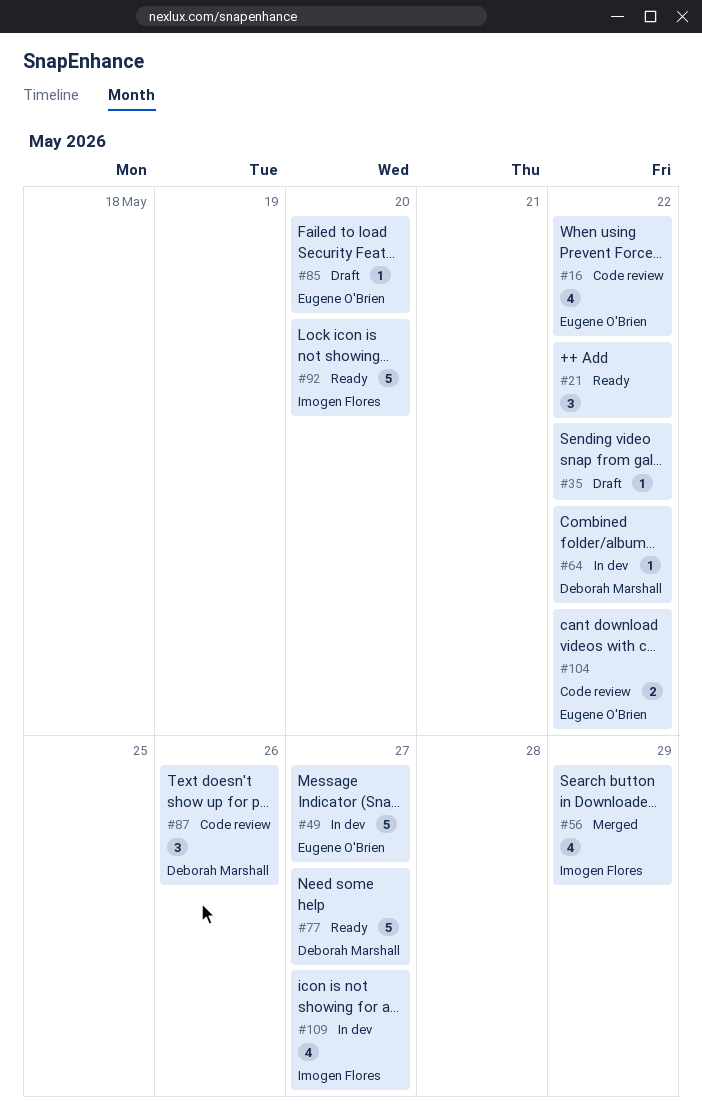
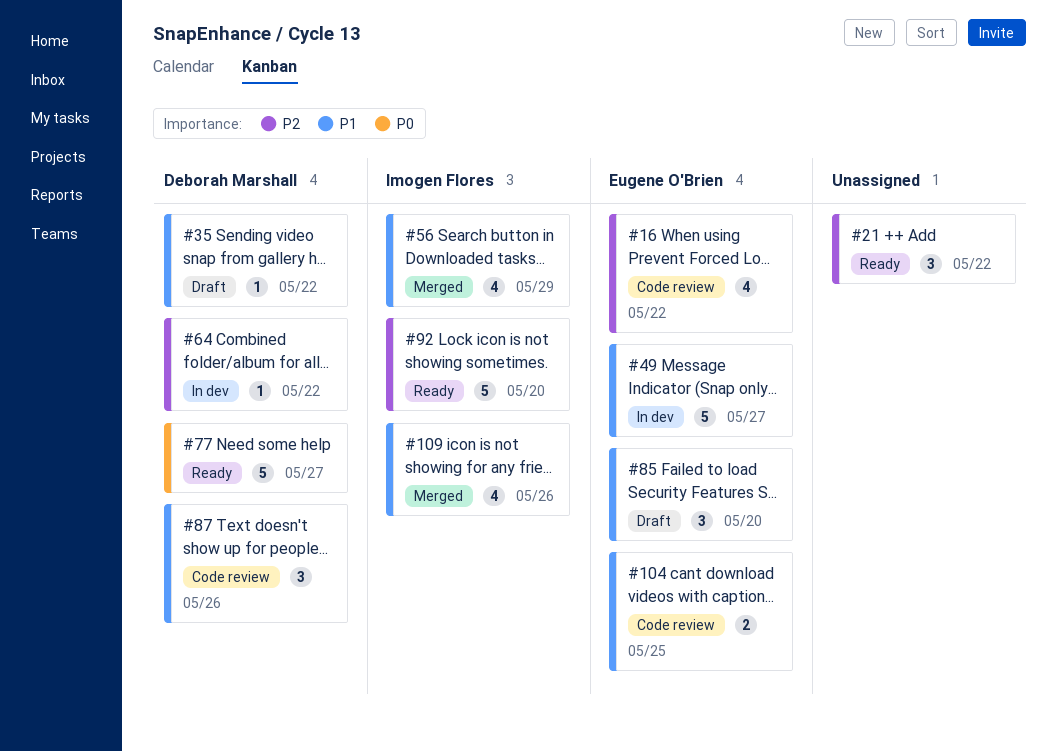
#35, owner: none -> Deborah Marshall
#85, estimate: 1 -> 3
#104, due: May 22 -> May 25
#109, status: In dev -> Merged
#109, due: May 27 -> May 26

